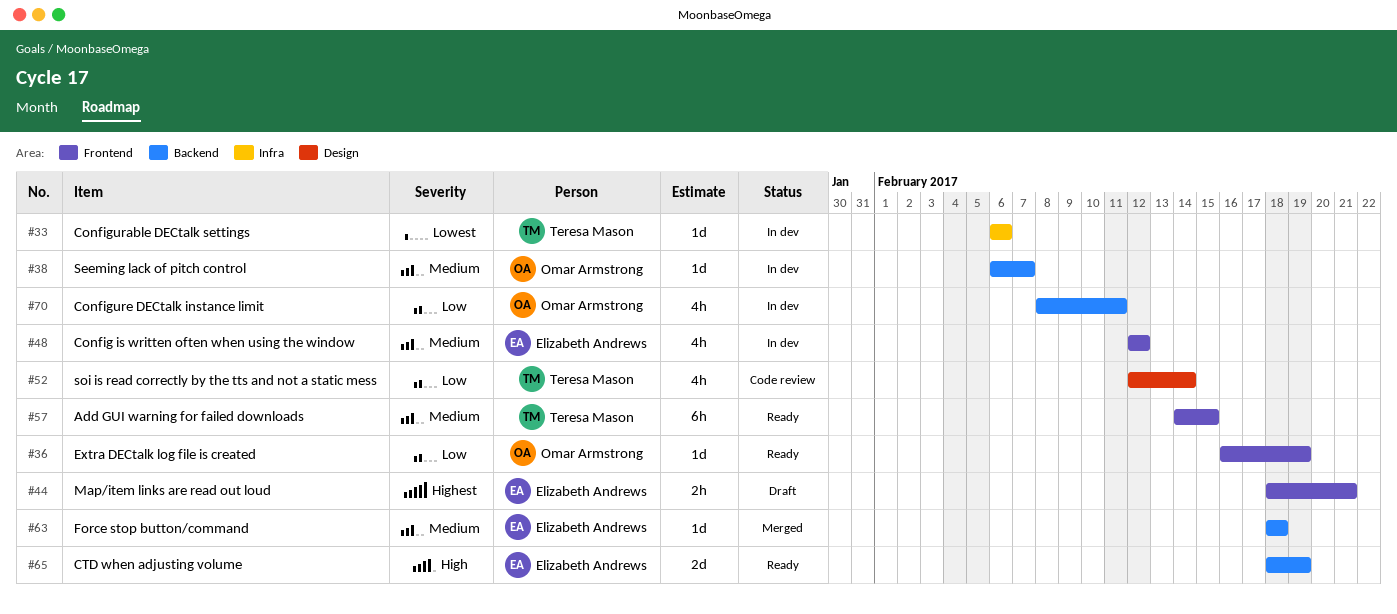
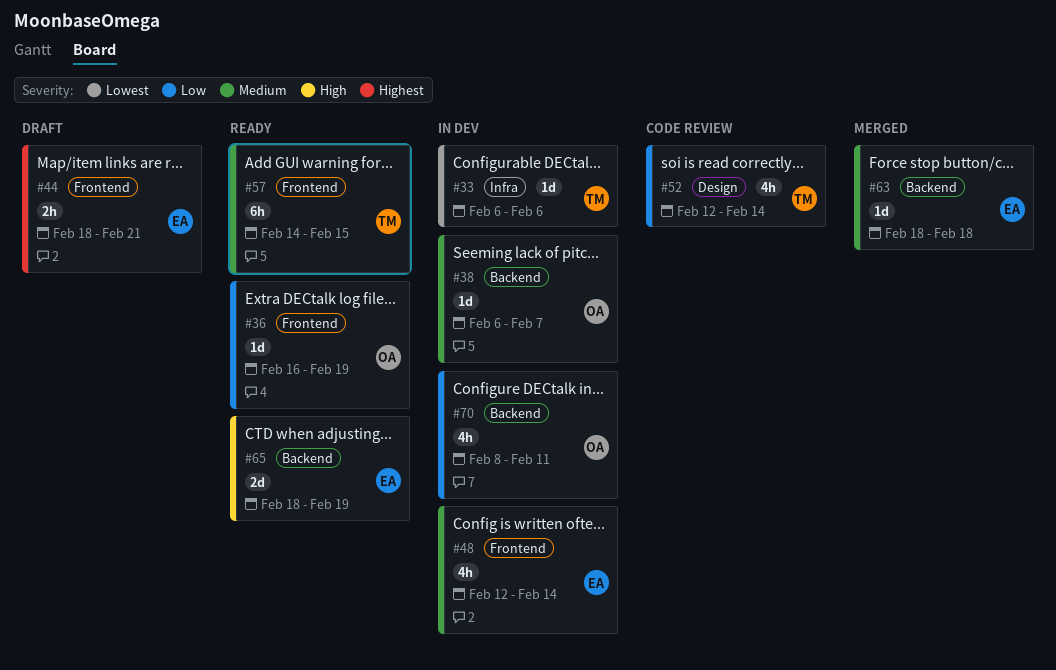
#48, due: Feb 12 -> Feb 14

